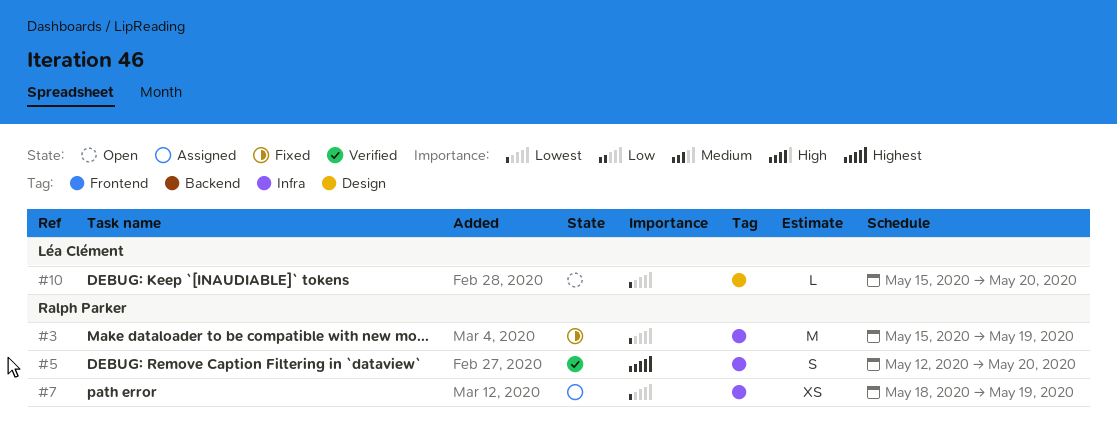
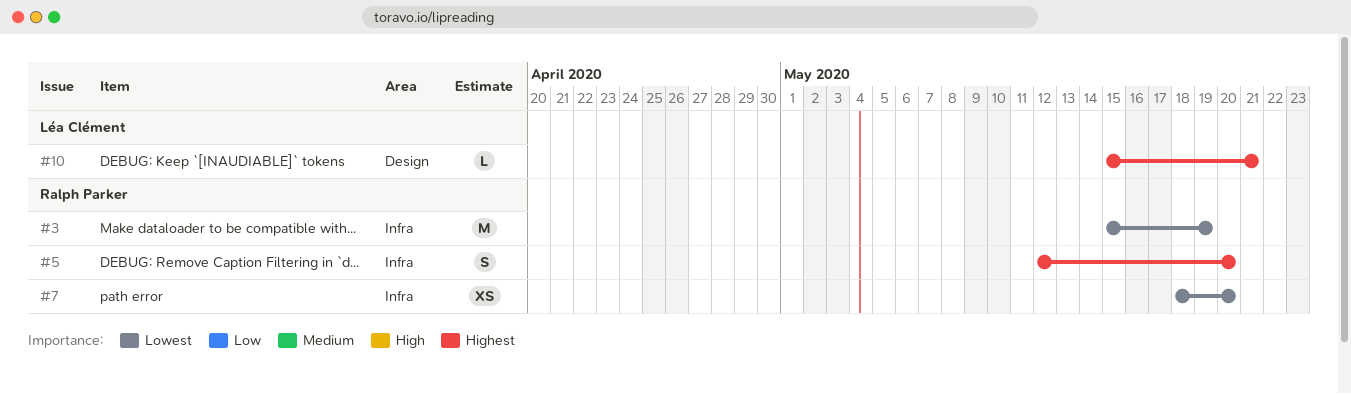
#7, due: May 19 -> May 20
#10, priority: Lowest -> Highest
#10, due: May 20 -> May 21

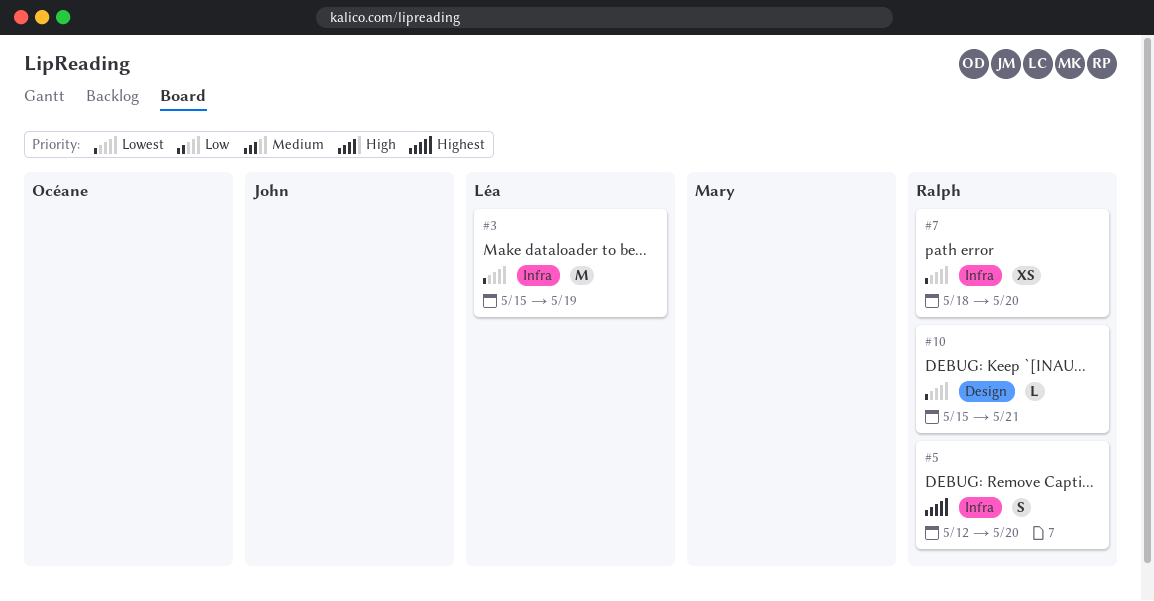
#3, owner: Ralph Parker -> Léa Clément
#10, owner: Léa Clément -> Ralph Parker
#10, priority: Highest -> Lowest

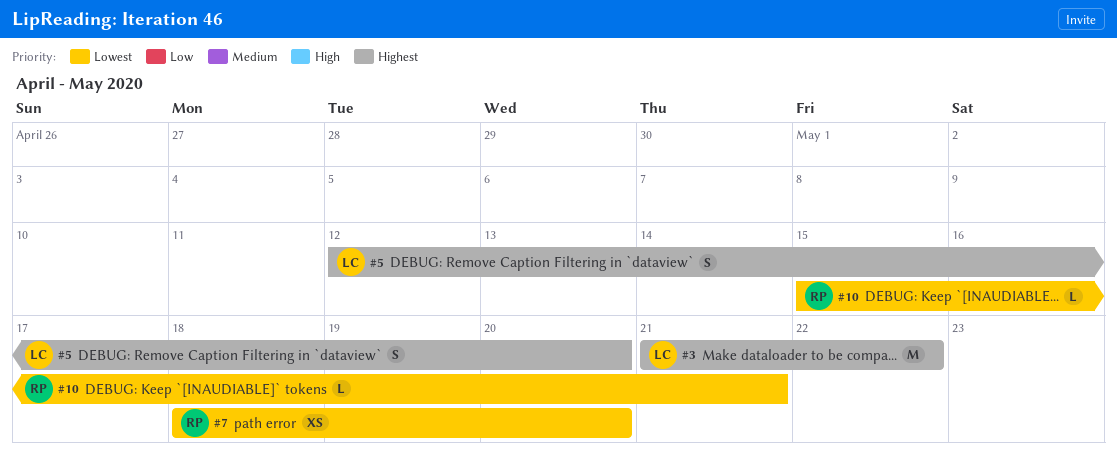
#3, priority: Lowest -> Highest
#3, start: May 15 -> May 21
#3, due: May 19 -> May 22
#5, owner: Ralph -> Léa

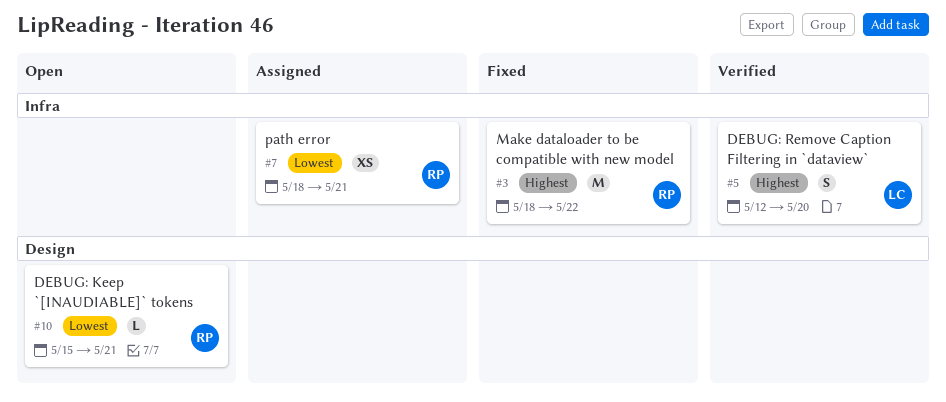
#3, owner: LC -> RP
#3, start: May 21 -> May 18
#7, due: May 20 -> May 21

